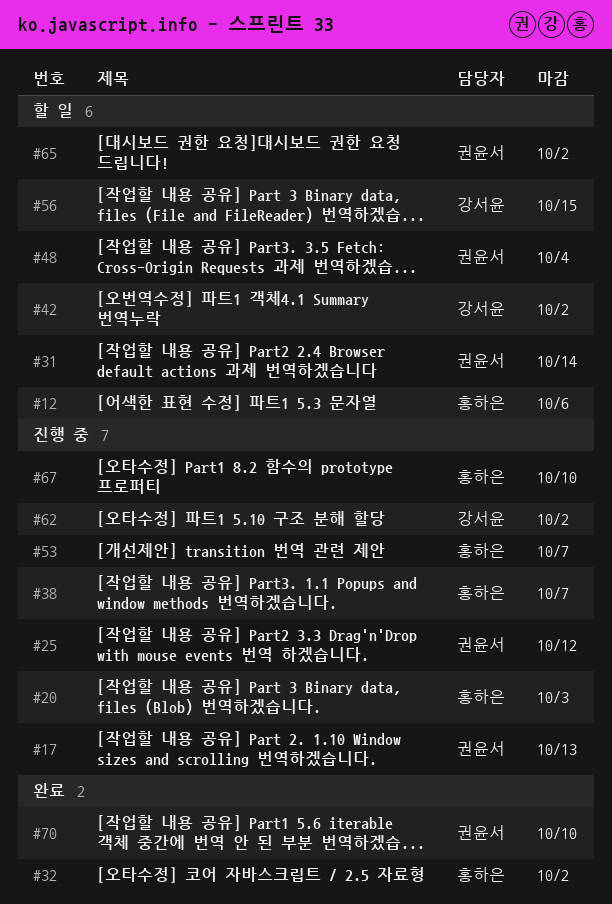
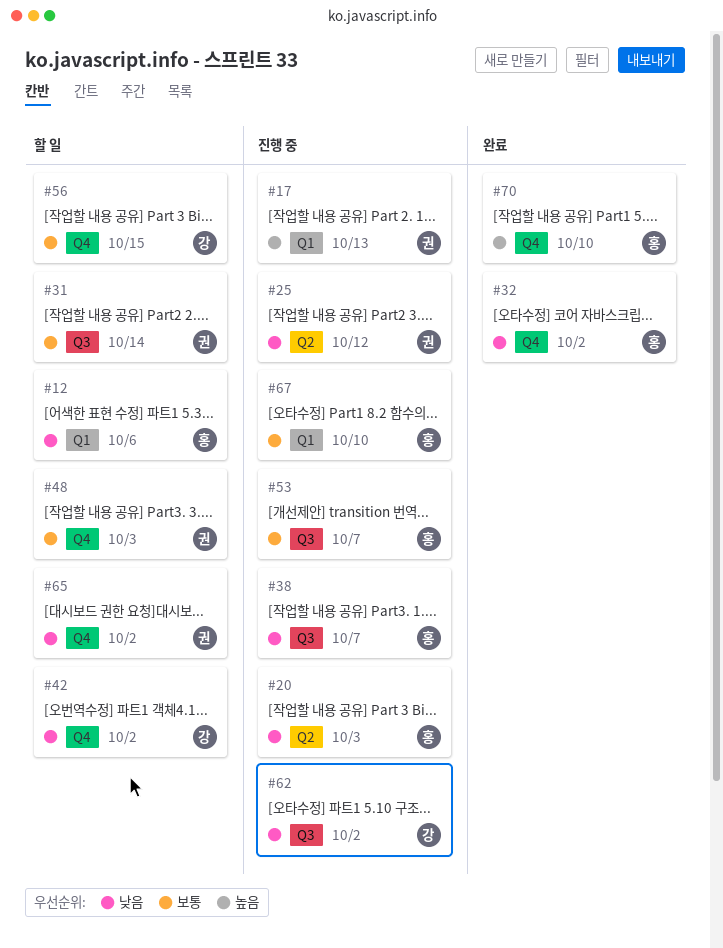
#48, due: Oct 4 -> Oct 3
#70, owner: 권윤서 -> 홍하은

